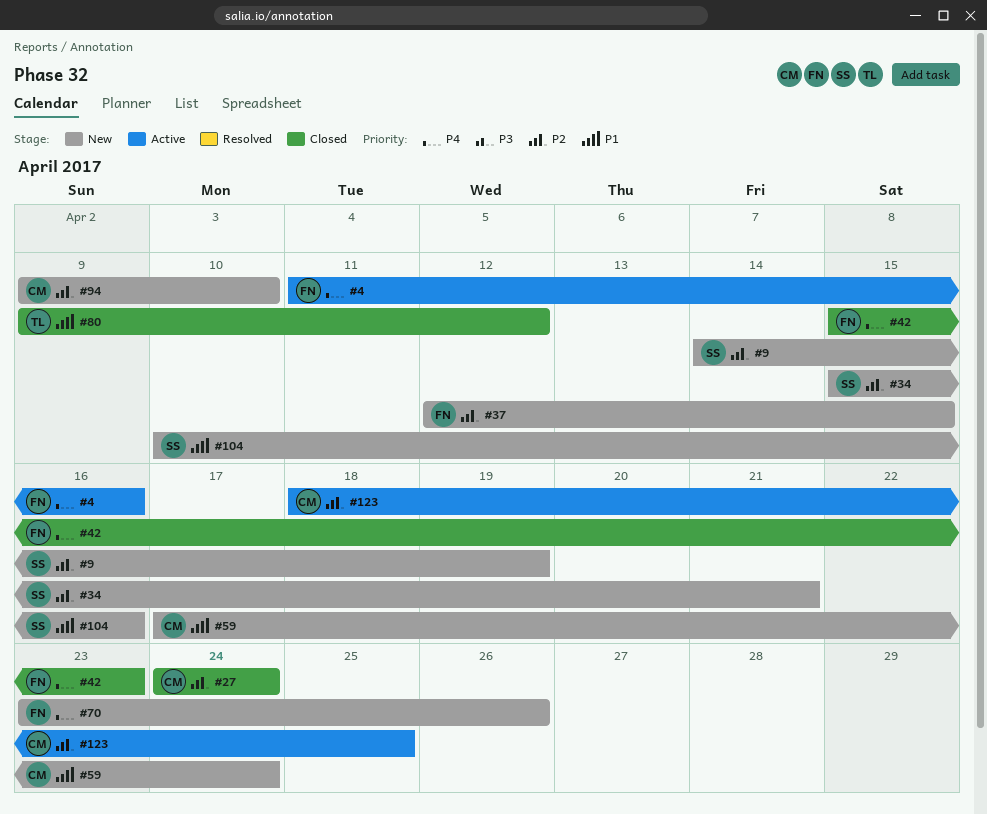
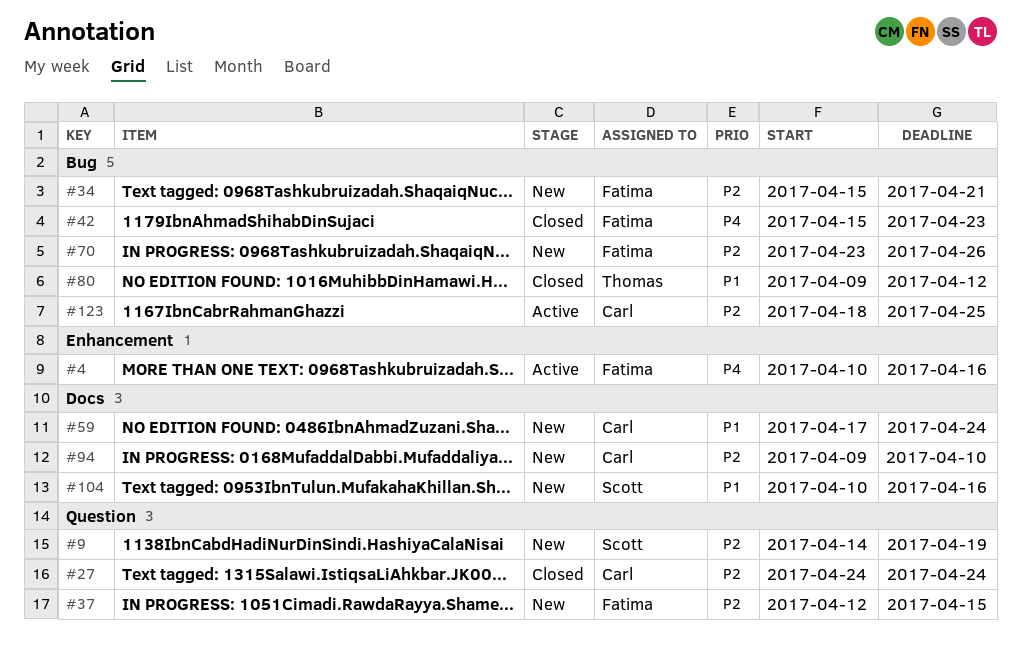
#4, start: Apr 11 -> Apr 10
#34, owner: Scott -> Fatima
#70, priority: P4 -> P2

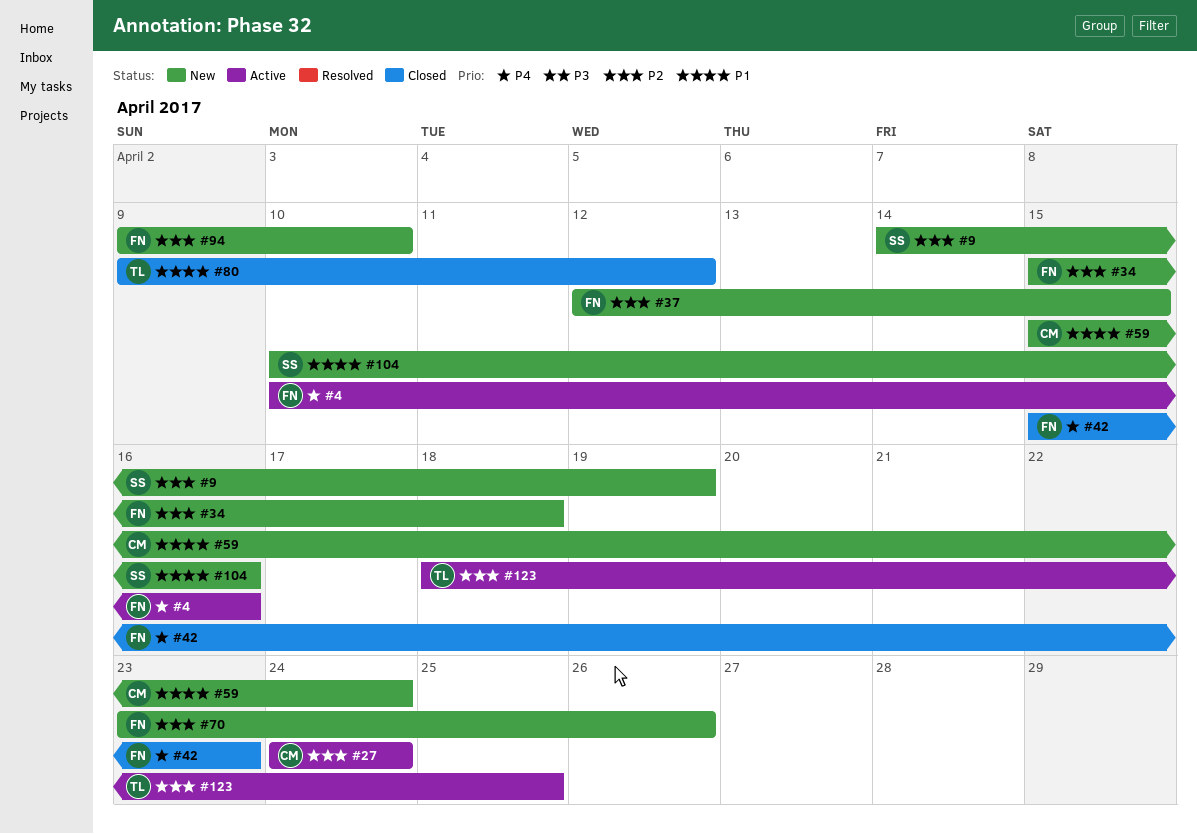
#27, status: Closed -> Active
#34, due: Apr 21 -> Apr 18
#59, start: Apr 17 -> Apr 15
#94, owner: Carl -> Fatima
#123, owner: Carl -> Thomas

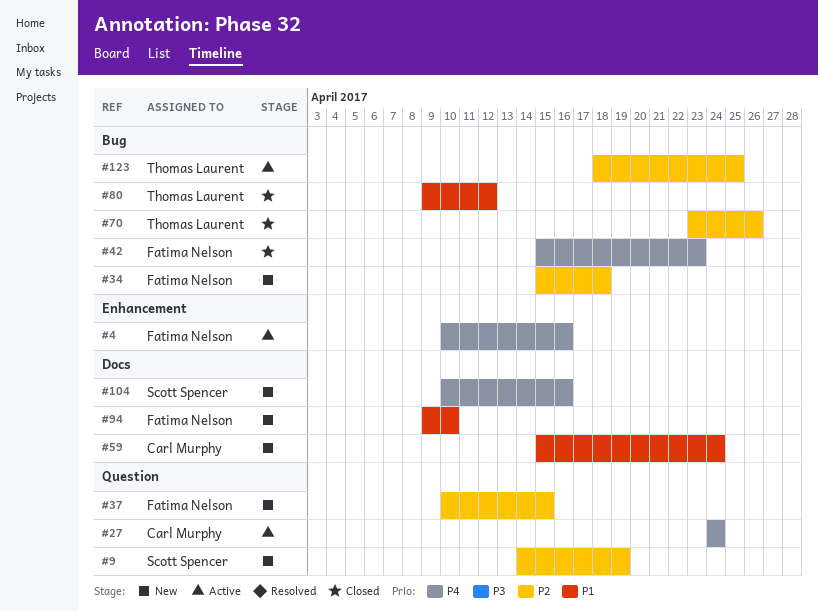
#27, priority: P2 -> P4
#37, start: Apr 12 -> Apr 10
#70, status: New -> Closed
#70, owner: Fatima Nelson -> Thomas Laurent
#94, priority: P2 -> P1
#104, priority: P1 -> P4

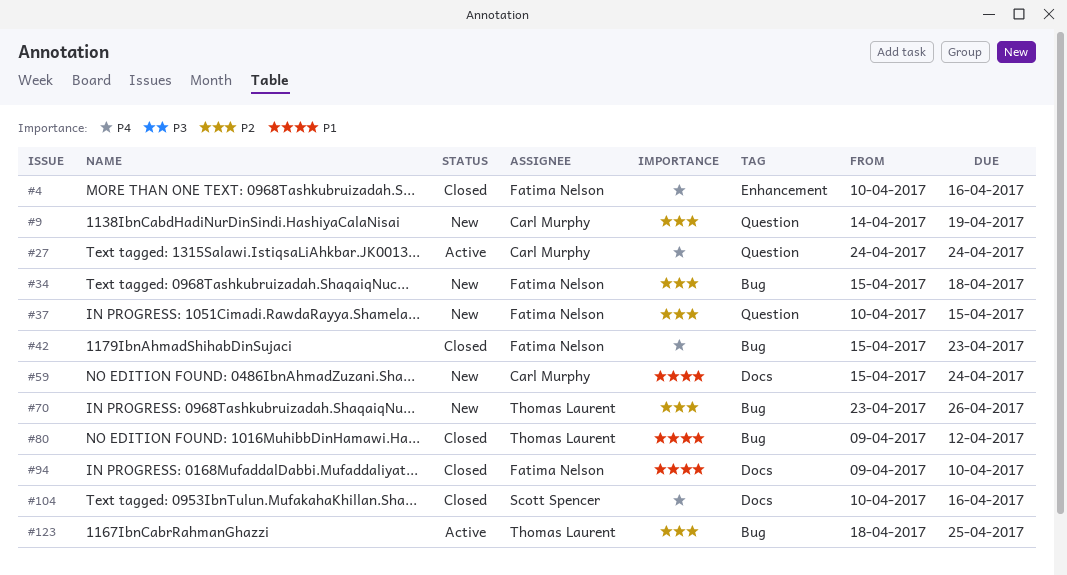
#4, status: Active -> Closed
#9, owner: Scott Spencer -> Carl Murphy
#70, status: Closed -> New
#94, status: New -> Closed
#104, status: New -> Closed

